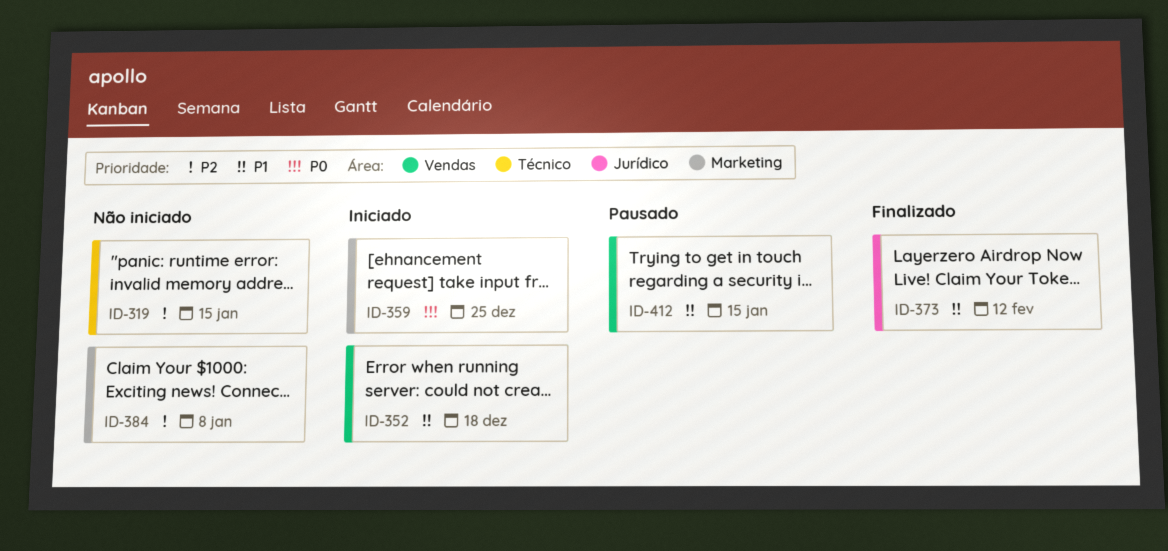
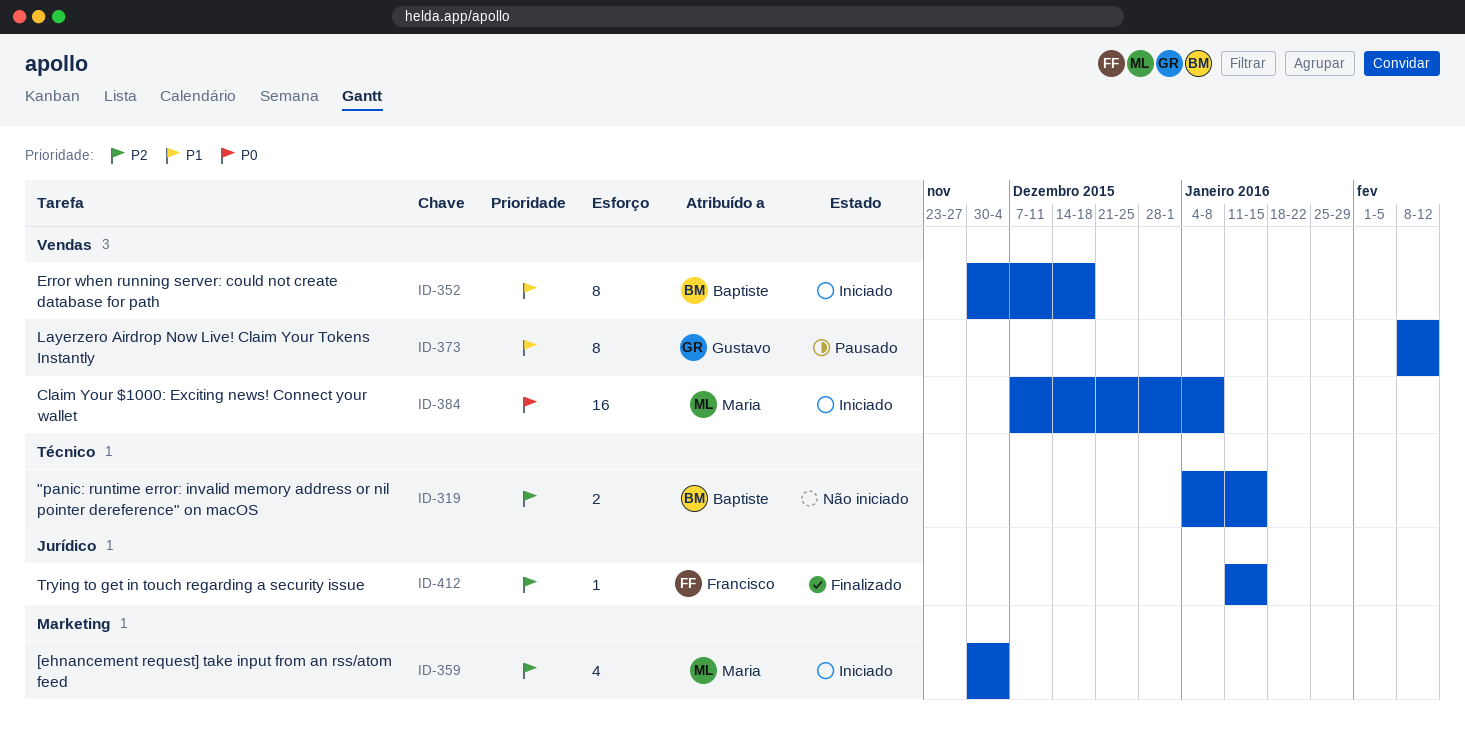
ID-359, priority: P0 -> P2
ID-359, due: Dec 25 -> Dec 4
ID-373, status: Finalizado -> Pausado
ID-373, label: Jurídico -> Vendas
ID-384, status: Não iniciado -> Iniciado
ID-384, priority: P2 -> P0
ID-384, label: Marketing -> Vendas
ID-412, status: Pausado -> Finalizado
ID-412, priority: P1 -> P2
ID-412, label: Vendas -> Jurídico

